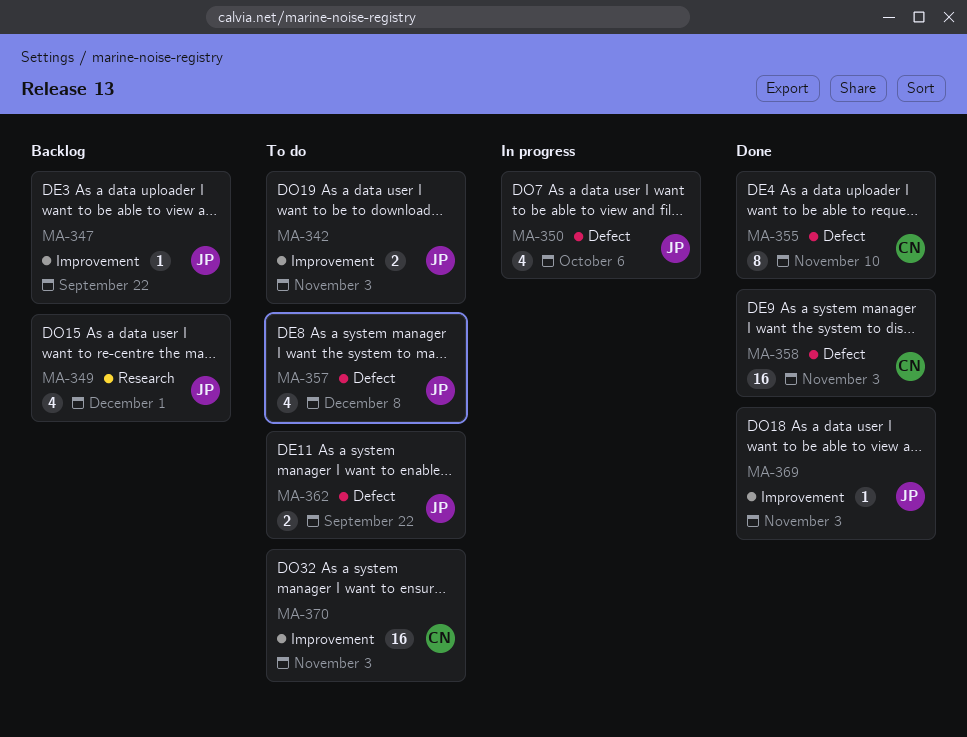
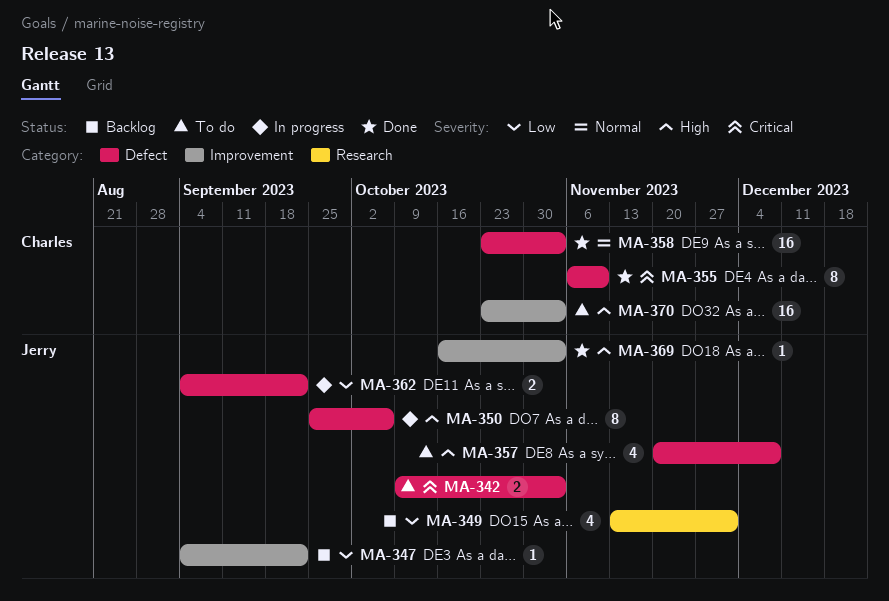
MA-342, label: Improvement -> Defect
MA-350, estimate: 4 -> 8
MA-362, status: To do -> In progress

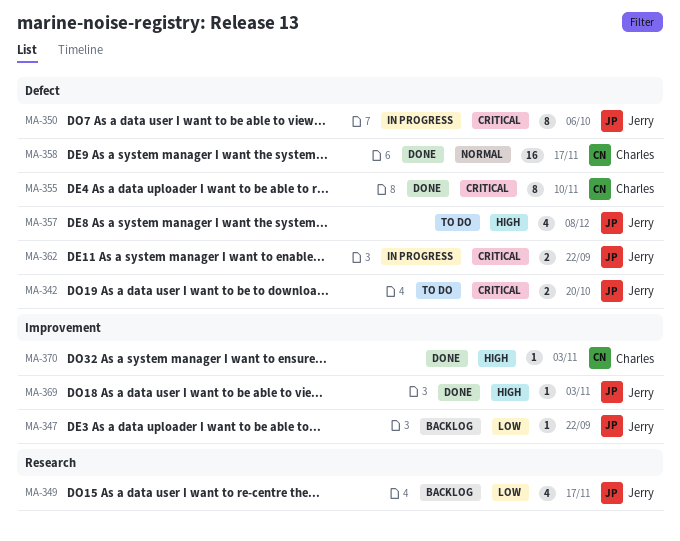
MA-342, due: Nov 3 -> Oct 20
MA-349, due: Dec 1 -> Nov 17
MA-350, priority: High -> Critical
MA-358, due: Nov 3 -> Nov 17
MA-362, priority: Low -> Critical
MA-370, status: To do -> Done
MA-370, estimate: 16 -> 1

